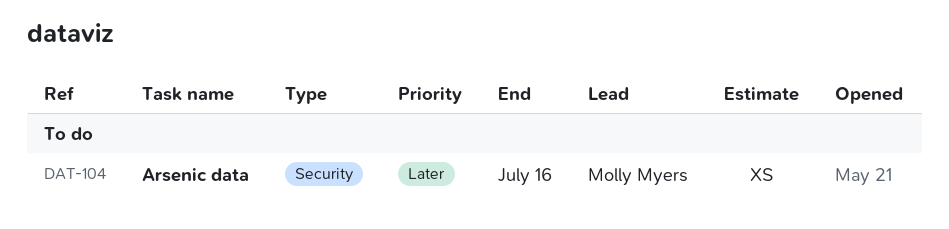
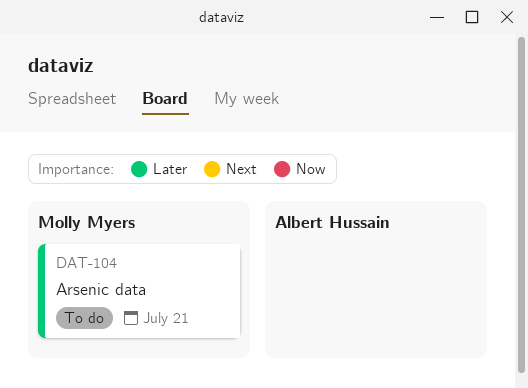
DAT-104, due: Jul 16 -> Jul 21

